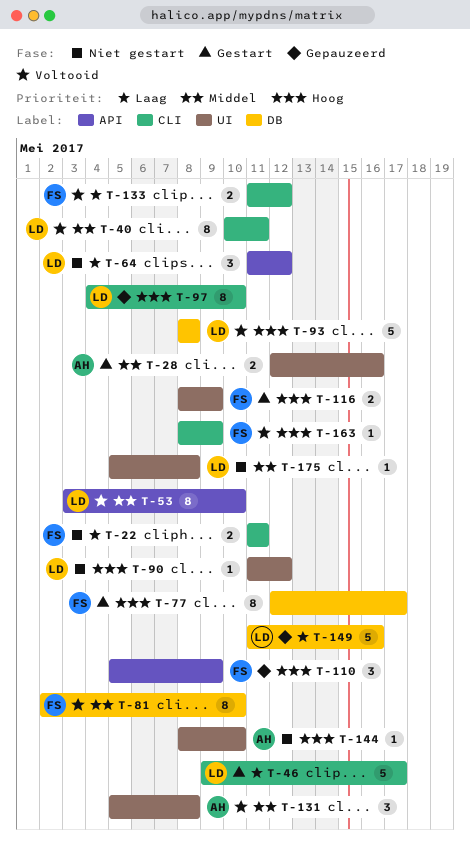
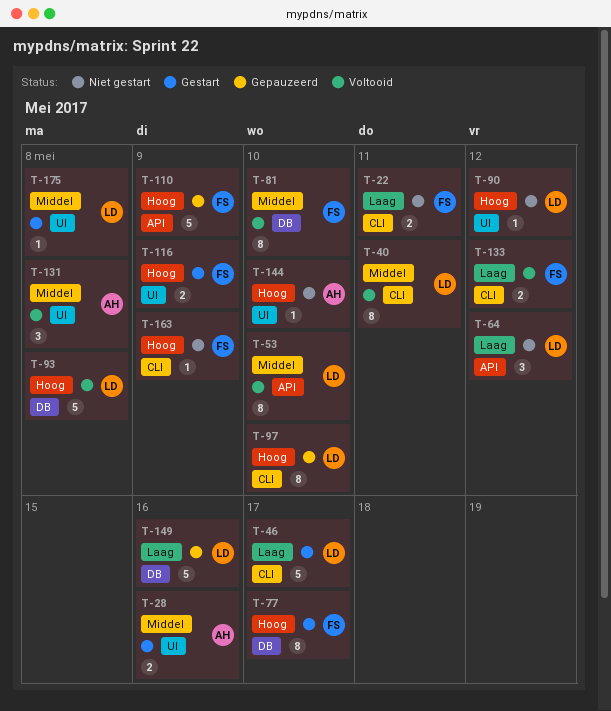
T-110, estimate: 3 -> 5
T-163, status: Voltooid -> Niet gestart
T-175, status: Niet gestart -> Gestart

